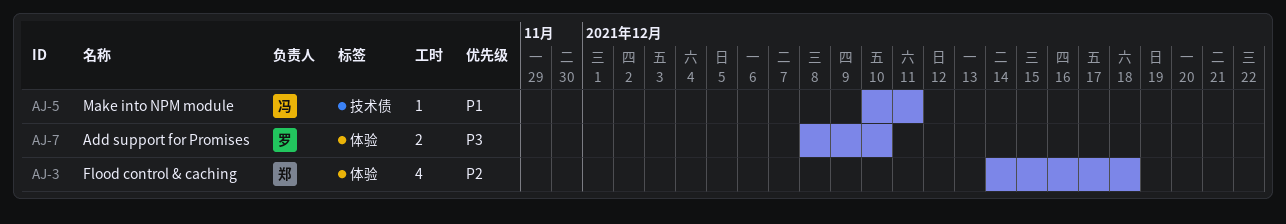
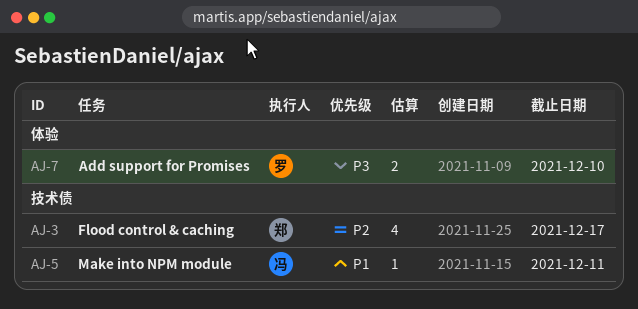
AJ-3, label: 体验 -> 技术债
AJ-3, due: Dec 18 -> Dec 17

